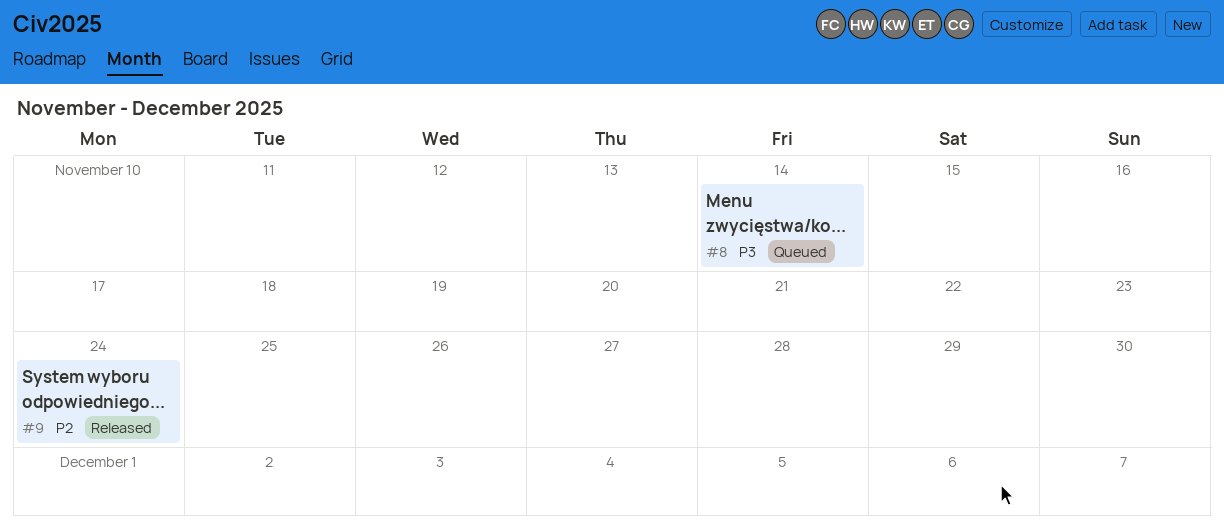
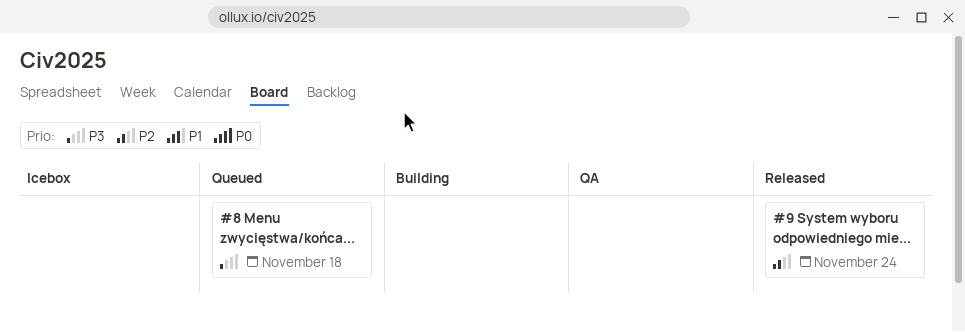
#8, due: Nov 14 -> Nov 18

